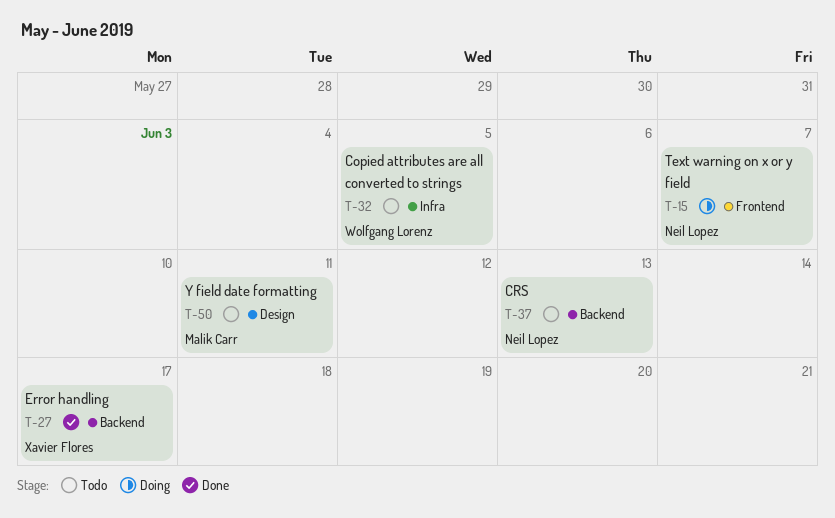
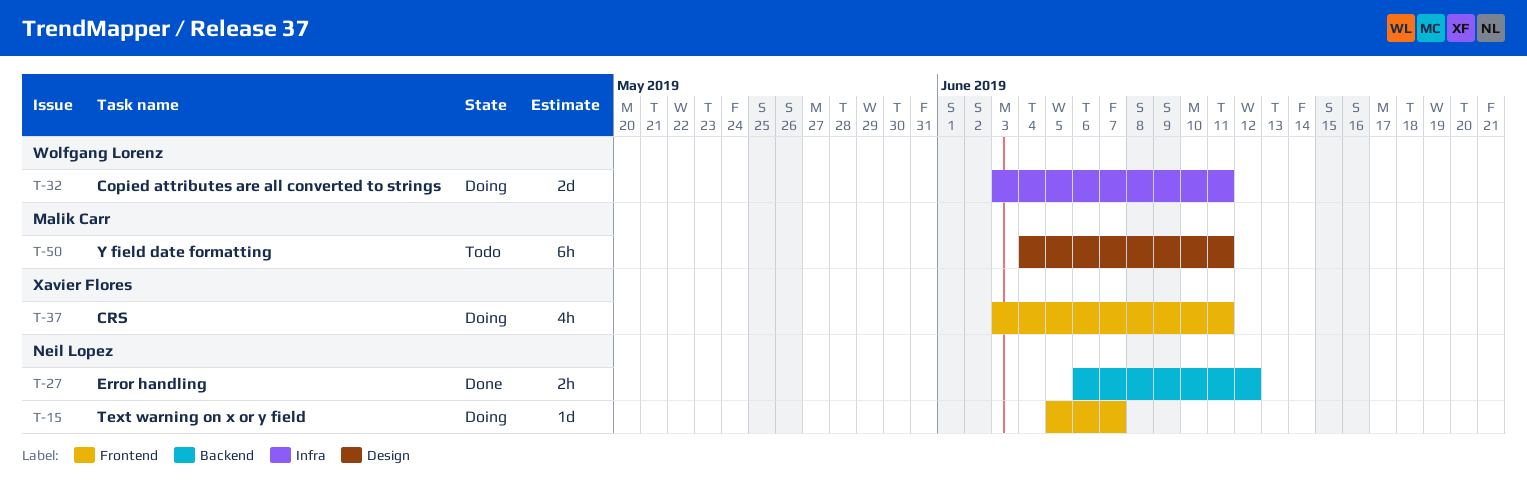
T-27, owner: Xavier Flores -> Neil Lopez
T-27, due: Jun 17 -> Jun 12
T-32, status: Todo -> Doing
T-32, due: Jun 5 -> Jun 11
T-37, status: Todo -> Doing
T-37, owner: Neil Lopez -> Xavier Flores
T-37, label: Backend -> Frontend
T-37, due: Jun 13 -> Jun 11

